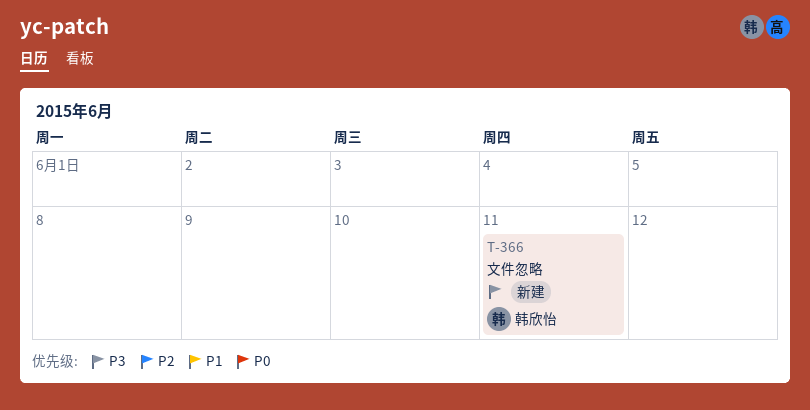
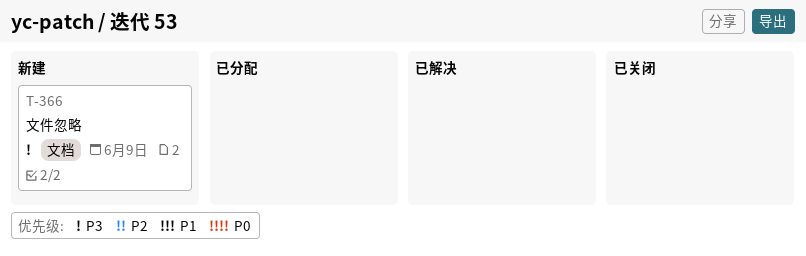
T-366, due: Jun 11 -> Jun 9

